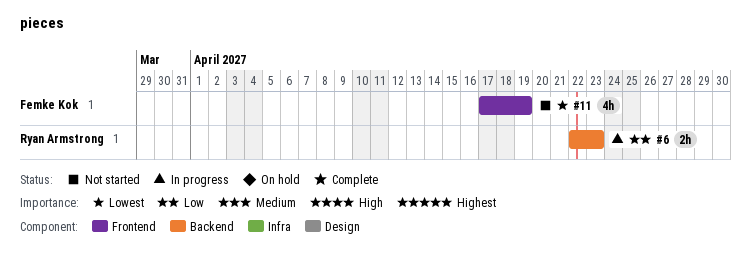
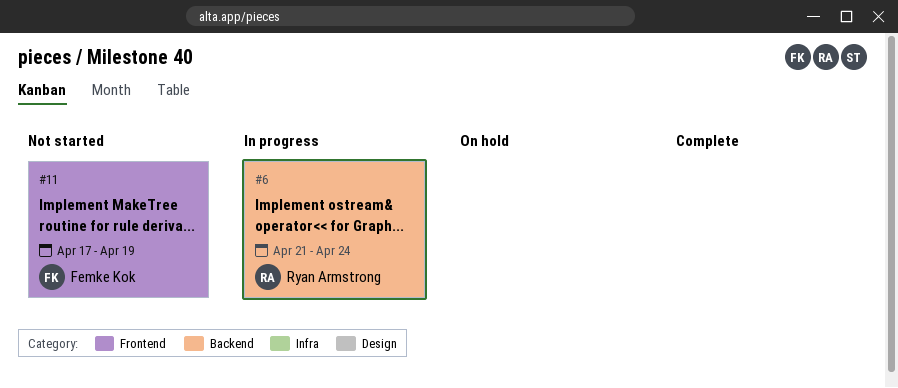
#6, start: Apr 22 -> Apr 21
#6, due: Apr 23 -> Apr 24

